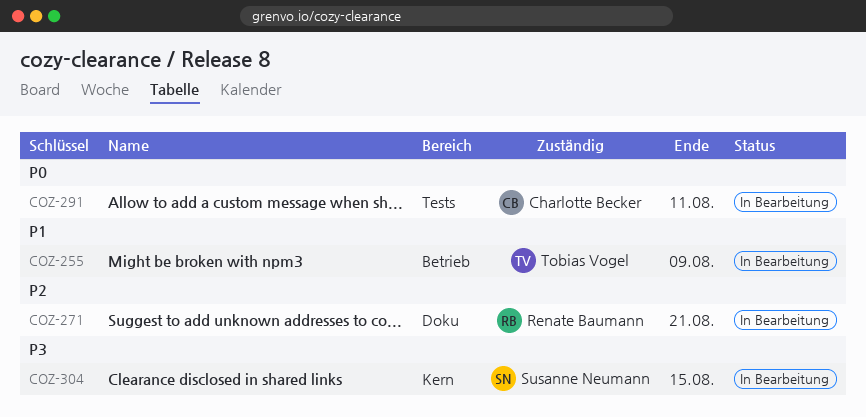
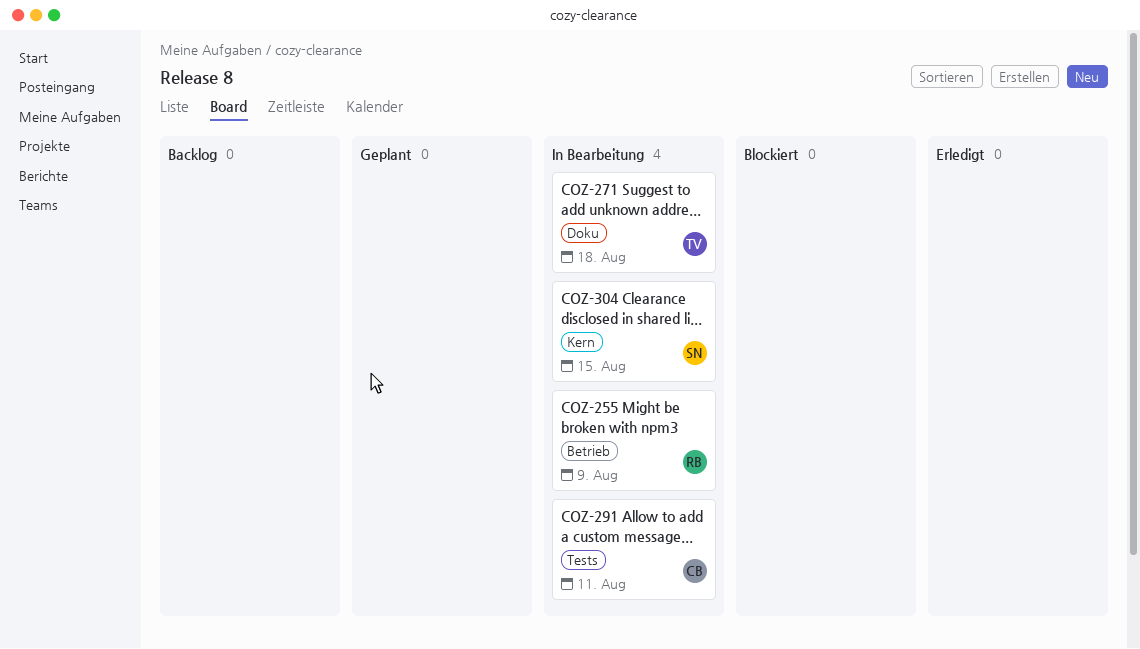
COZ-255, owner: Tobias Vogel -> Renate Baumann
COZ-271, owner: Renate Baumann -> Tobias Vogel
COZ-271, due: Aug 21 -> Aug 18

